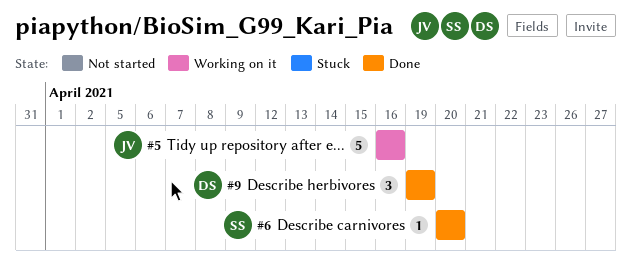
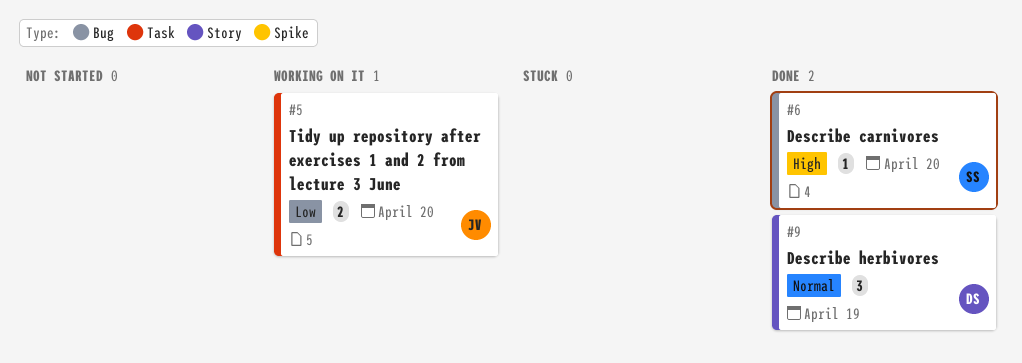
#5, estimate: 5 -> 2
#5, due: Apr 16 -> Apr 20

